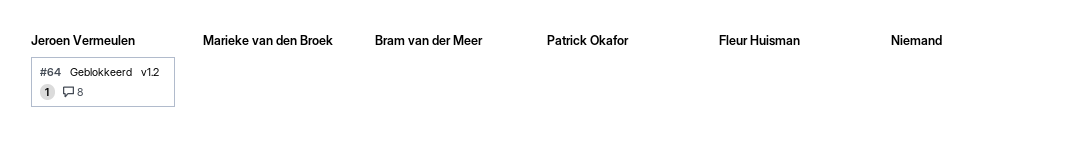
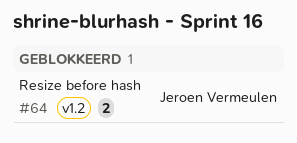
#64, estimate: 1 -> 2

